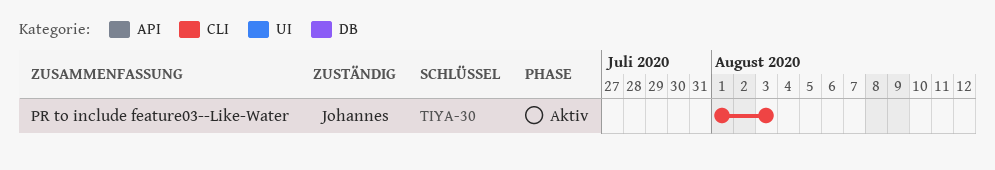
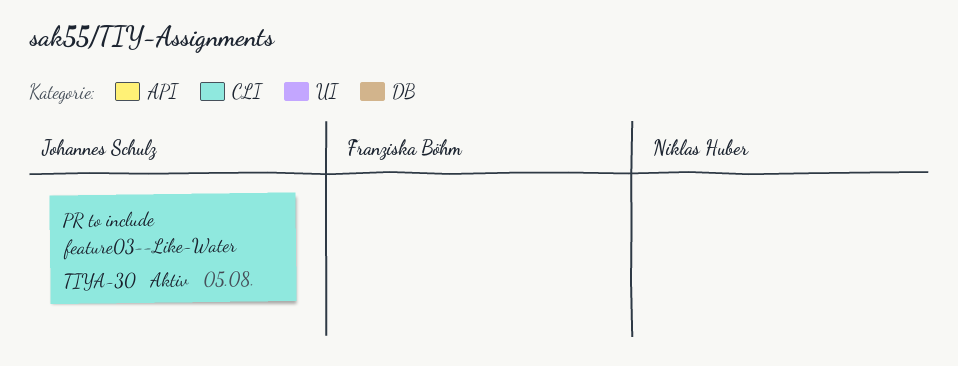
TIYA-30, due: Aug 3 -> Aug 5

